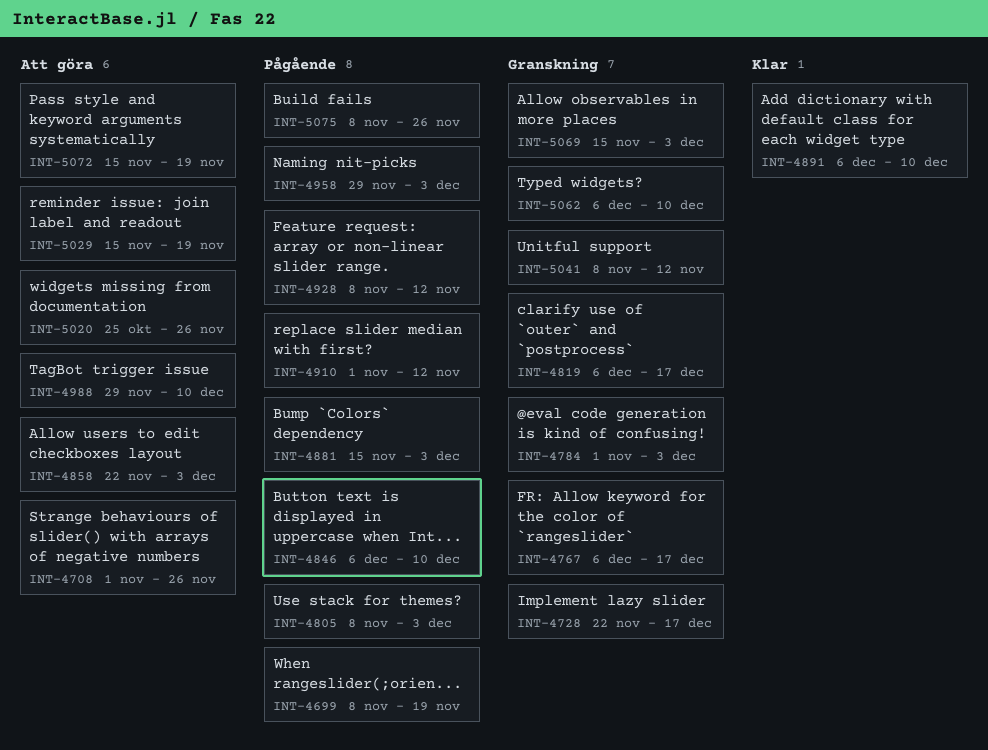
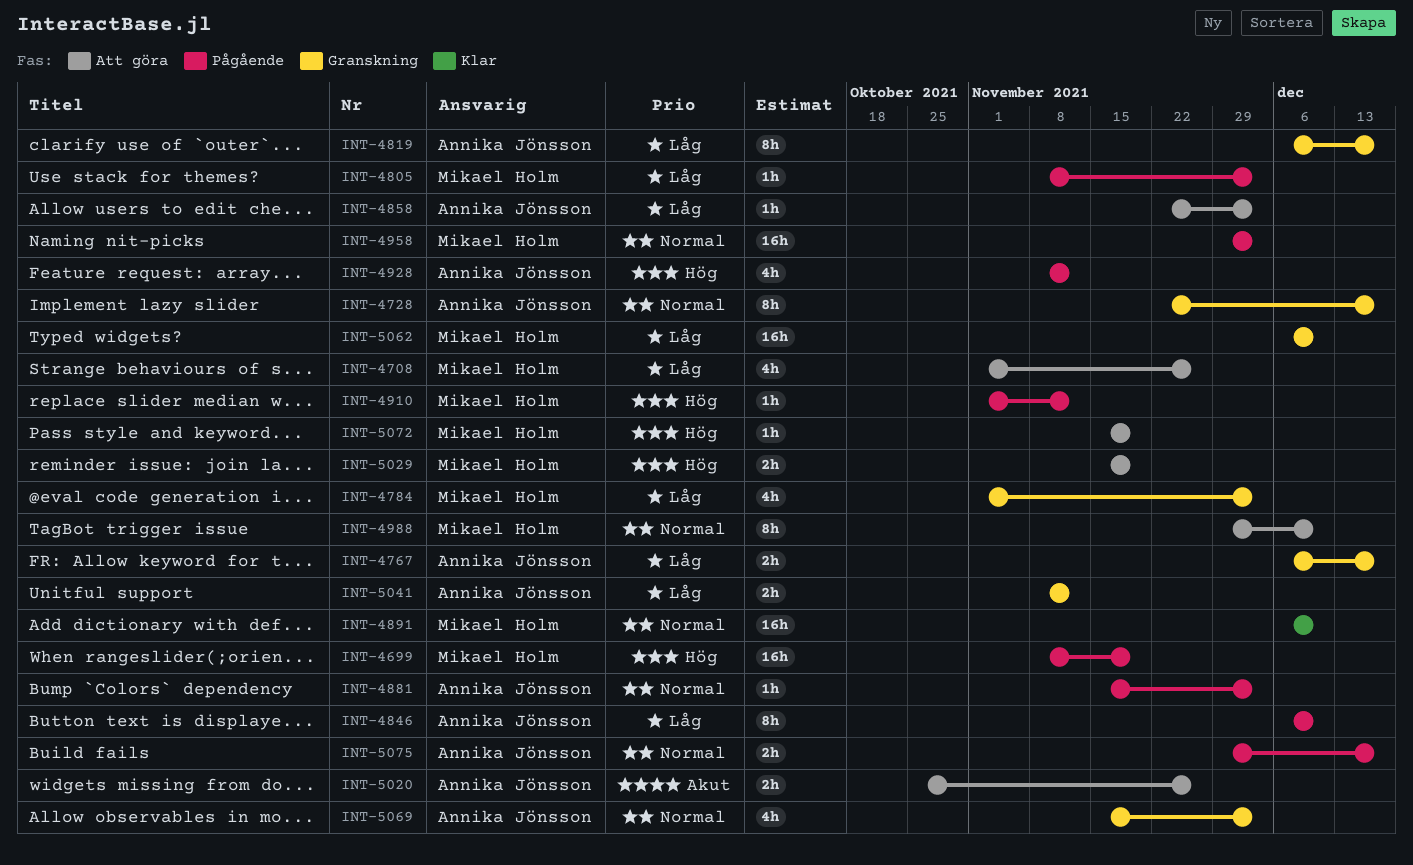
INT-5075, start: Nov 8 -> Nov 29
INT-5075, due: Nov 26 -> Dec 17

